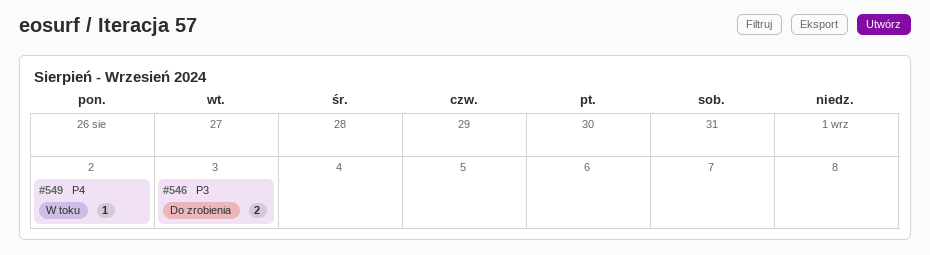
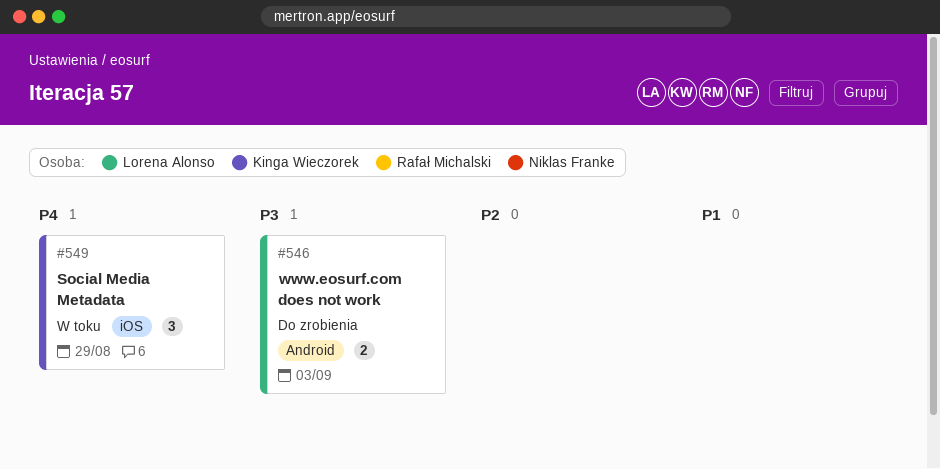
#549, estimate: 1 -> 3
#549, due: Sep 2 -> Aug 29

